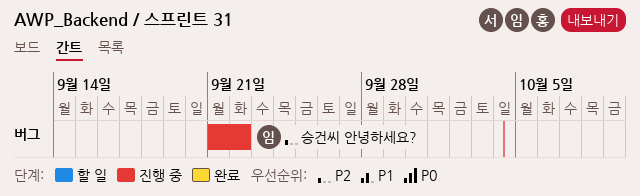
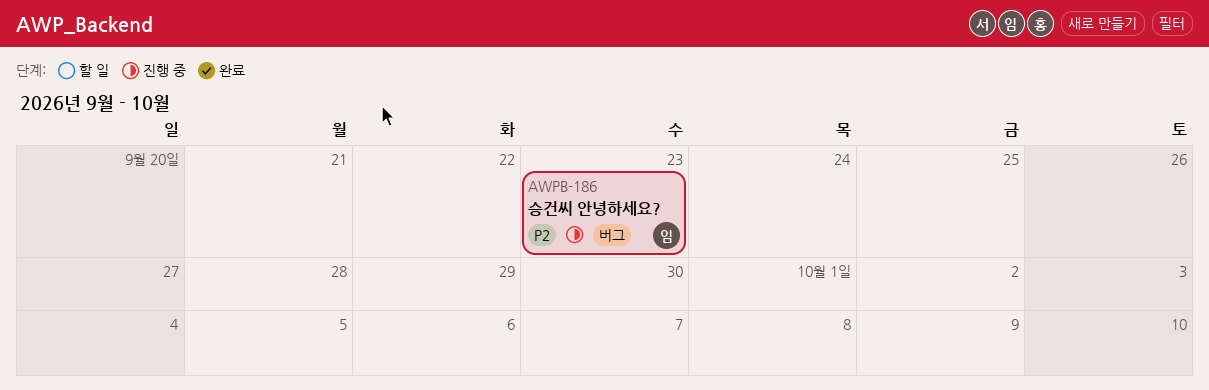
승건씨 안녕하세요?, due: Sep 22 -> Sep 23

